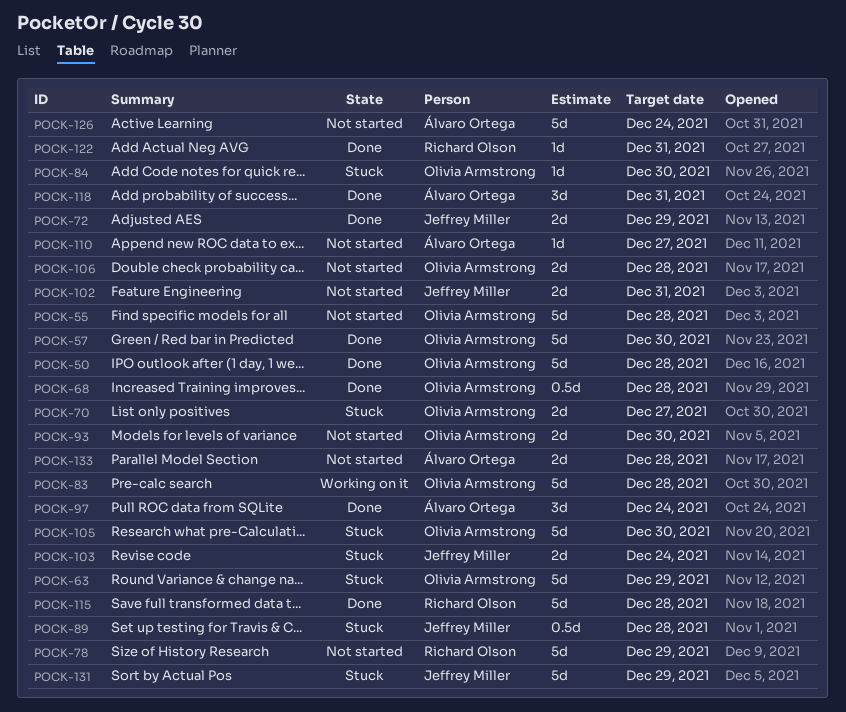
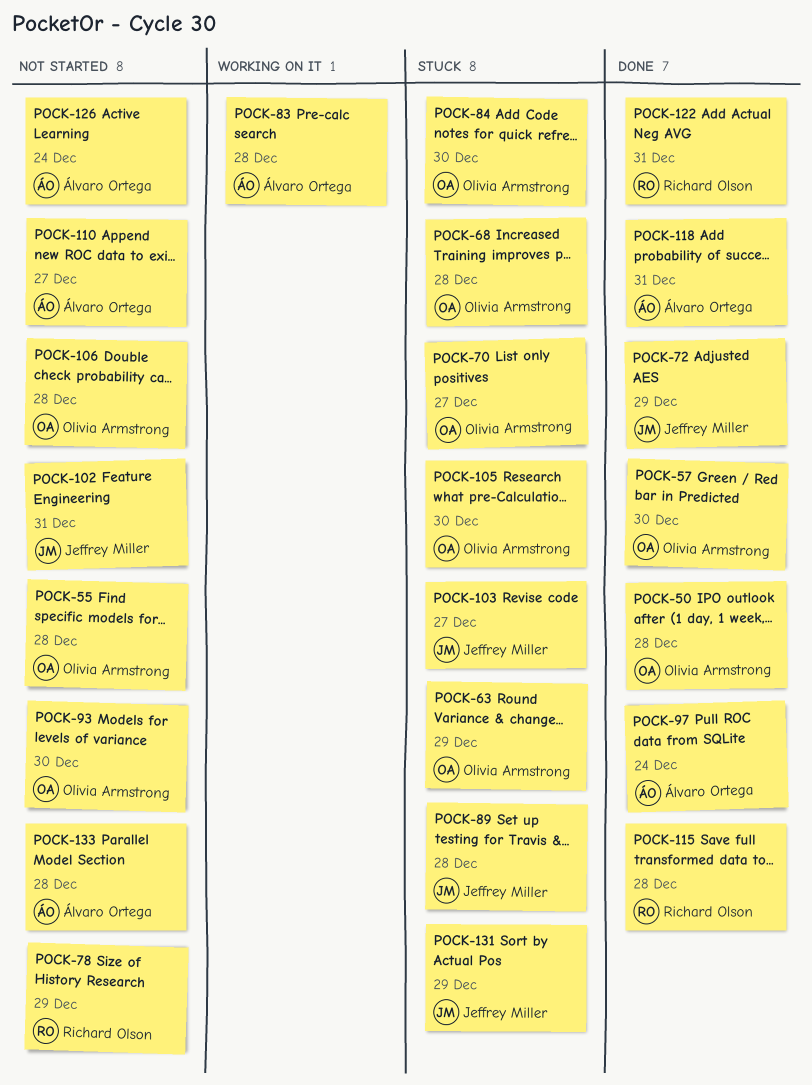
POCK-68, status: Done -> Stuck
POCK-83, owner: Olivia Armstrong -> Álvaro Ortega
POCK-103, due: Dec 24 -> Dec 27

